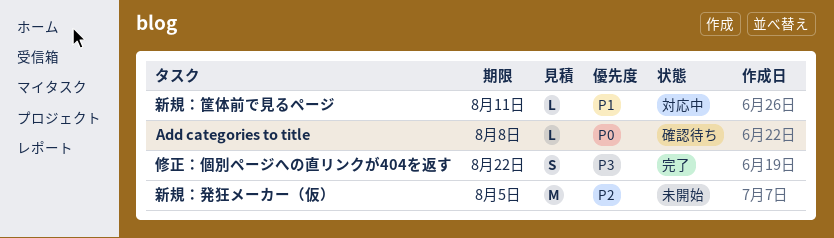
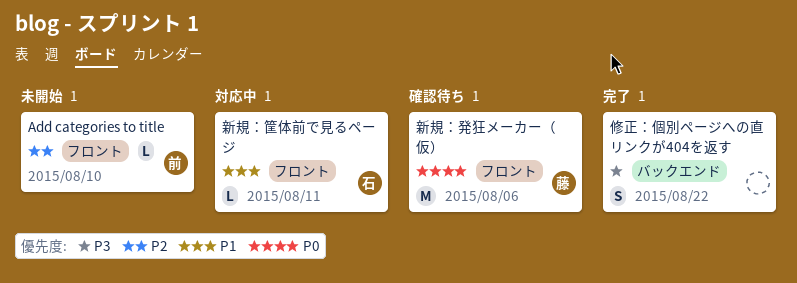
Add categories to title, status: 確認待ち -> 未開始
Add categories to title, priority: P0 -> P2
Add categories to title, due: Aug 8 -> Aug 10
新規：発狂メーカー（仮）, status: 未開始 -> 確認待ち
新規：発狂メーカー（仮）, priority: P2 -> P0
新規：発狂メーカー（仮）, due: Aug 5 -> Aug 6

